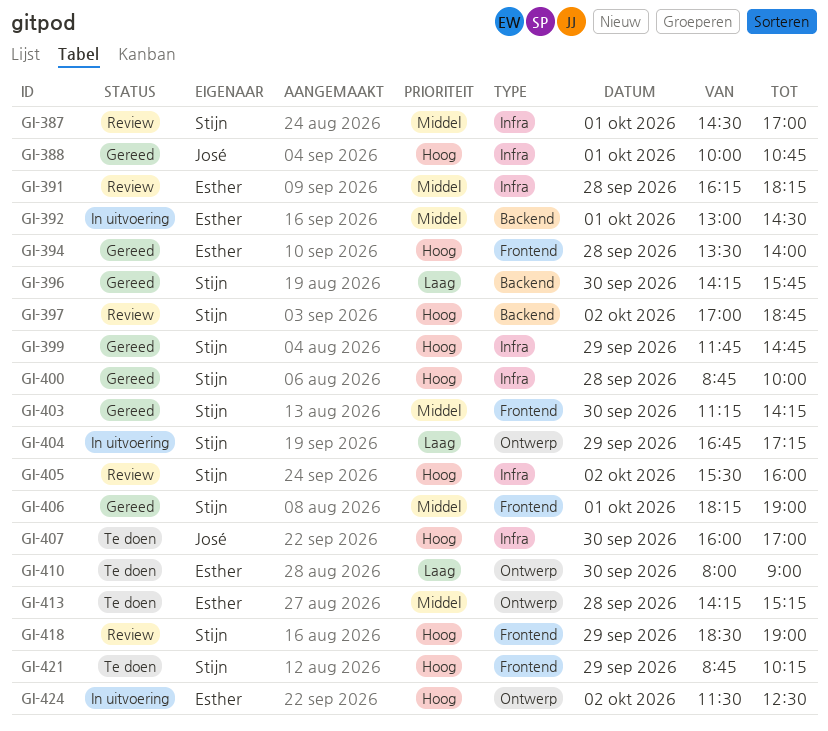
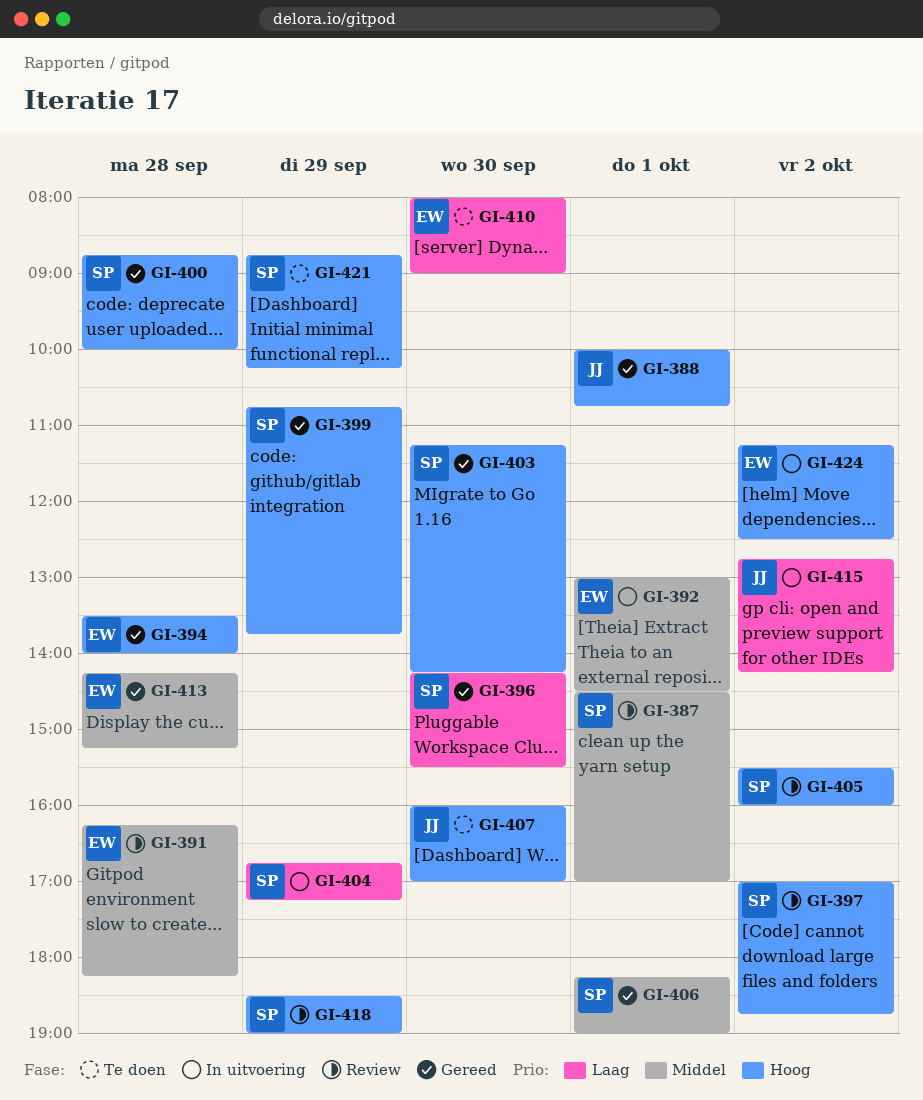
GI-396, ends: 15:45 -> 15:30
GI-399, begins: 11:45 -> 10:45
GI-399, ends: 14:45 -> 13:45
GI-403, priority: Middel -> Hoog
GI-413, status: Te doen -> Gereed
GI-415: none -> present
GI-424, begins: 11:30 -> 11:15

